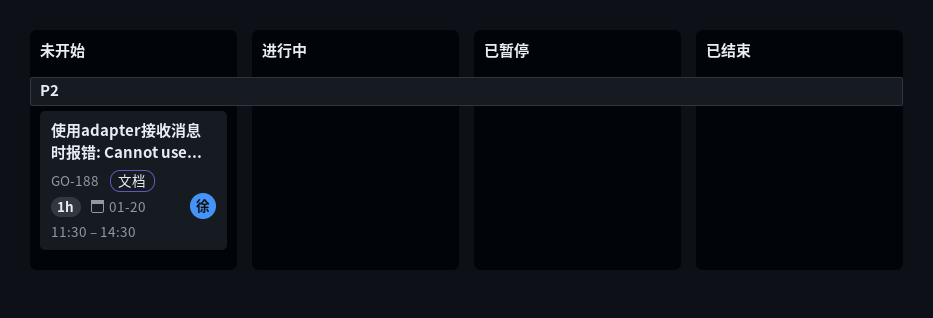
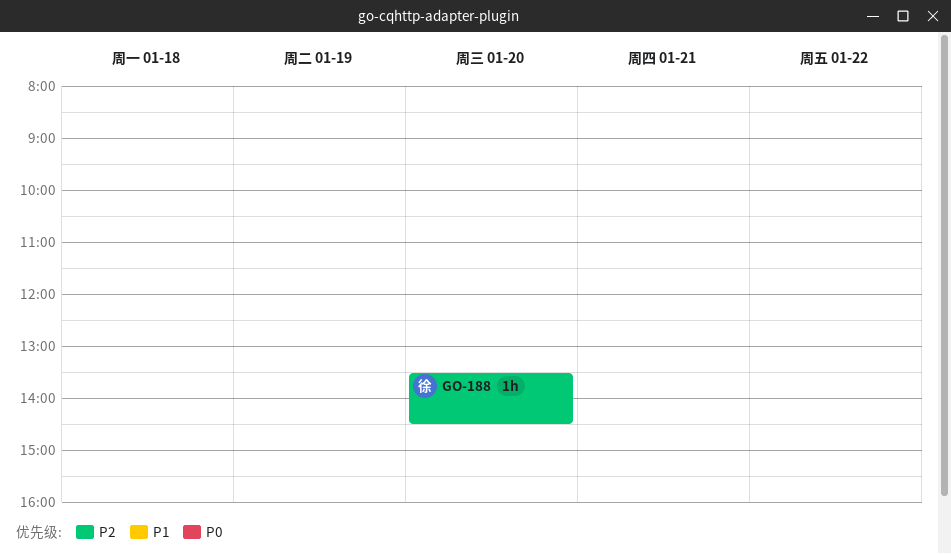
GO-188, begins: 11:30 -> 13:30

